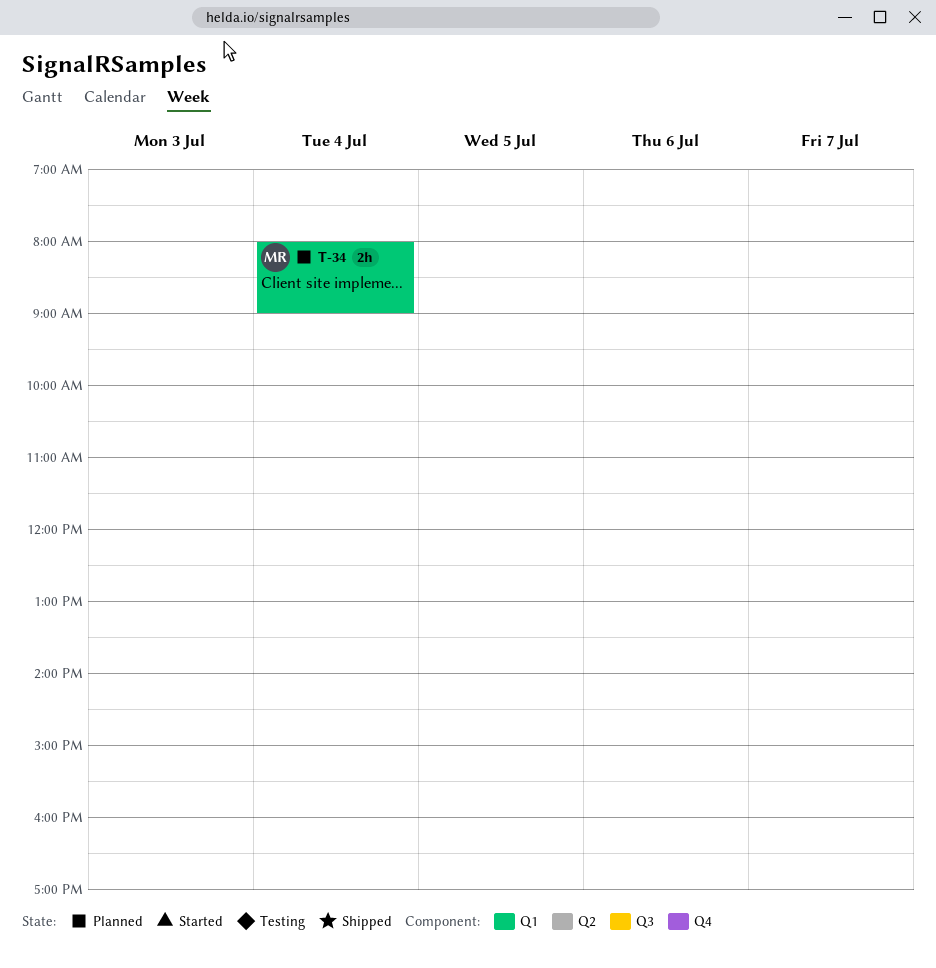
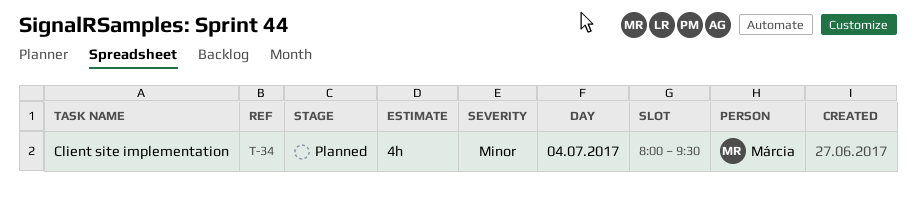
T-34, estimate: 2h -> 4h
T-34, ends: 09:00 -> 09:30

